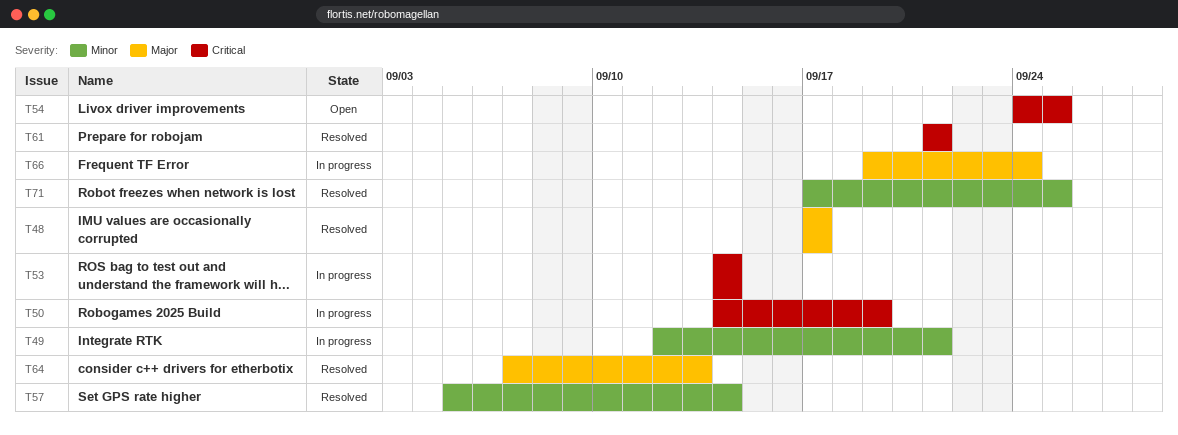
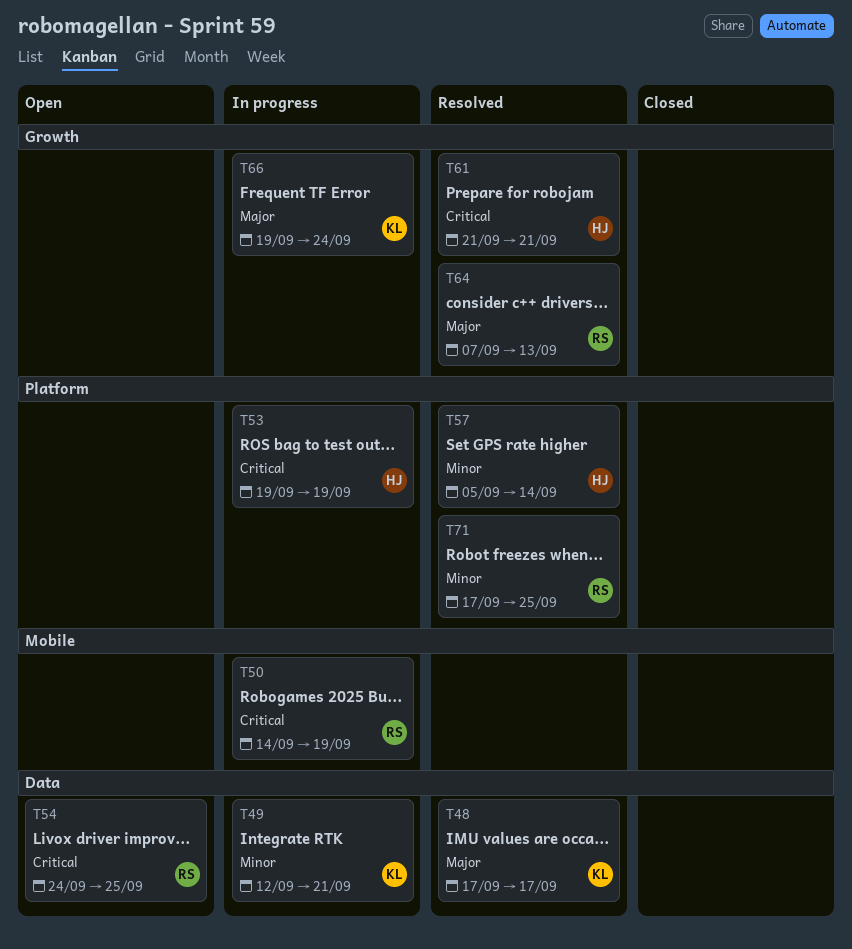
T53, start: Sep 14 -> Sep 19
T53, due: Sep 14 -> Sep 19

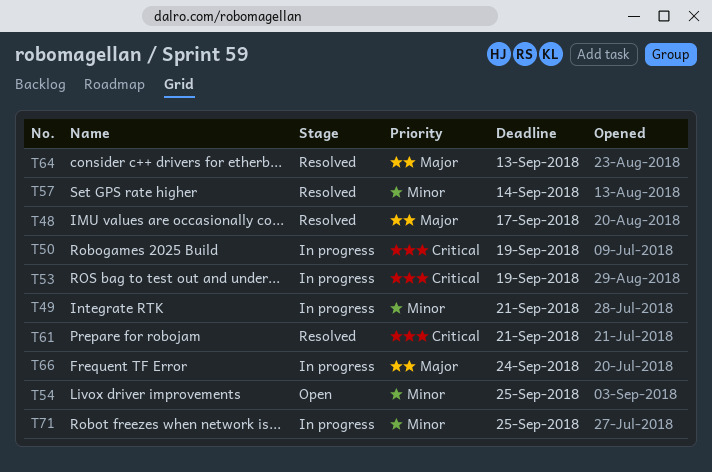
T54, priority: Critical -> Minor
T71, status: Resolved -> In progress

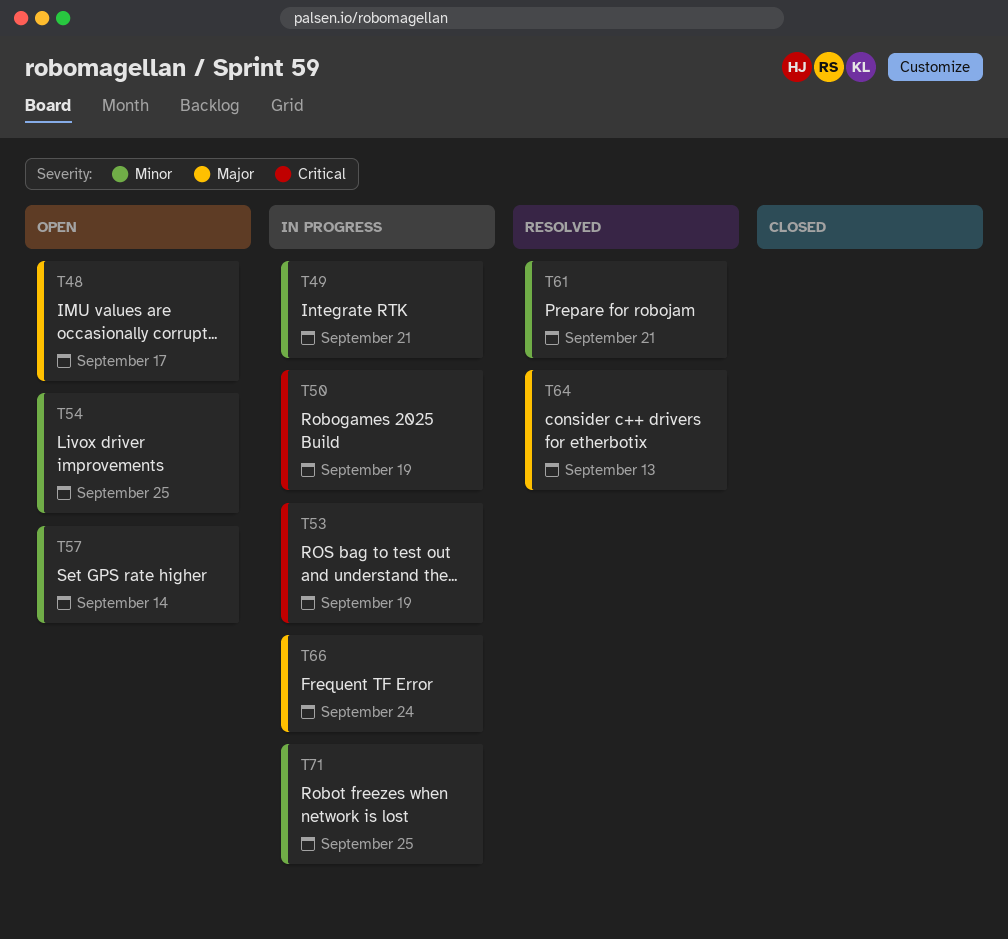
T48, status: Resolved -> Open
T57, status: Resolved -> Open
T61, priority: Critical -> Minor

